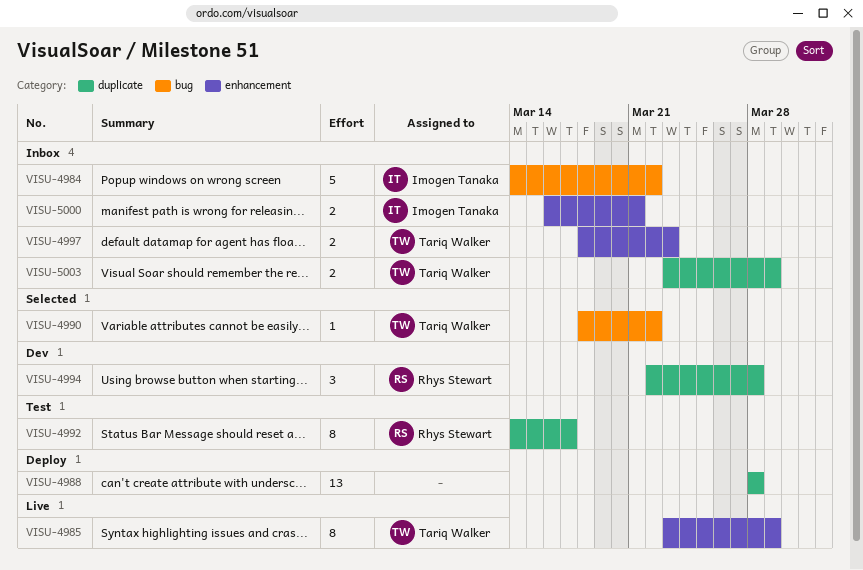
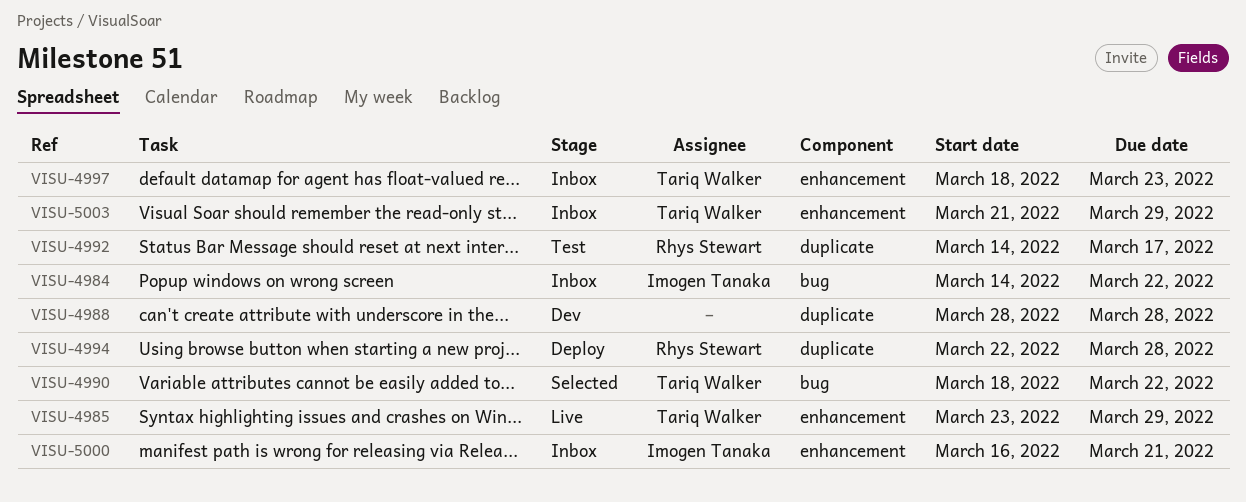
VISU-4988, status: Deploy -> Dev
VISU-4994, status: Dev -> Deploy
VISU-5003, label: duplicate -> enhancement
VISU-5003, start: Mar 23 -> Mar 21

